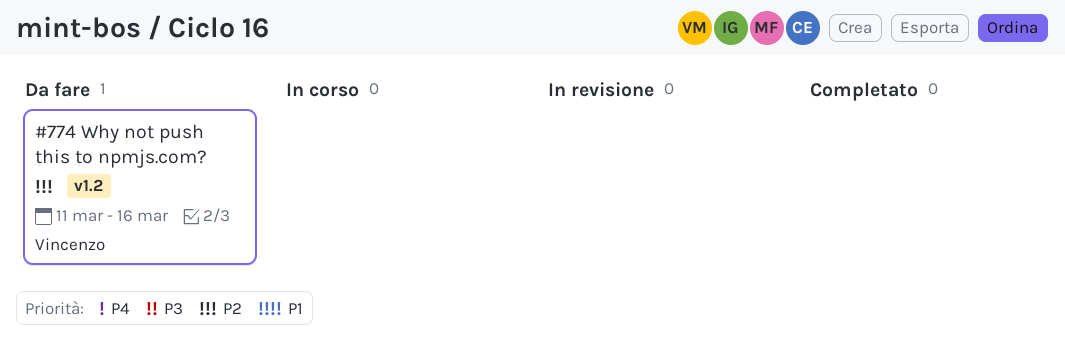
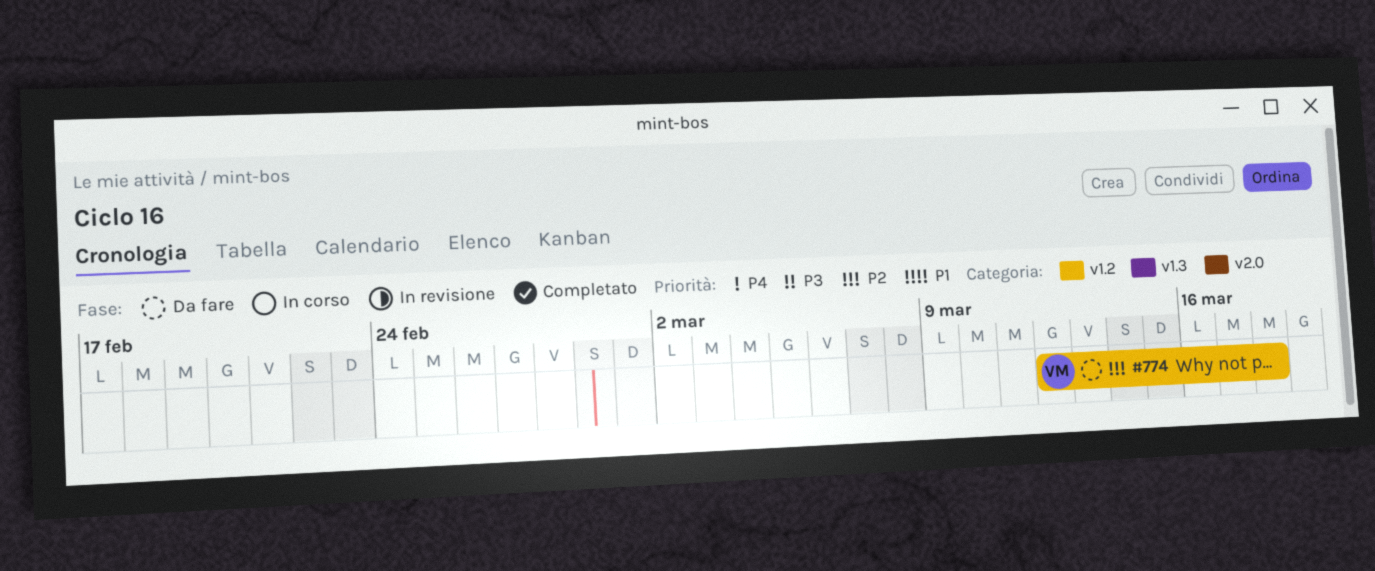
#774, start: Mar 11 -> Mar 12
#774, due: Mar 16 -> Mar 18

